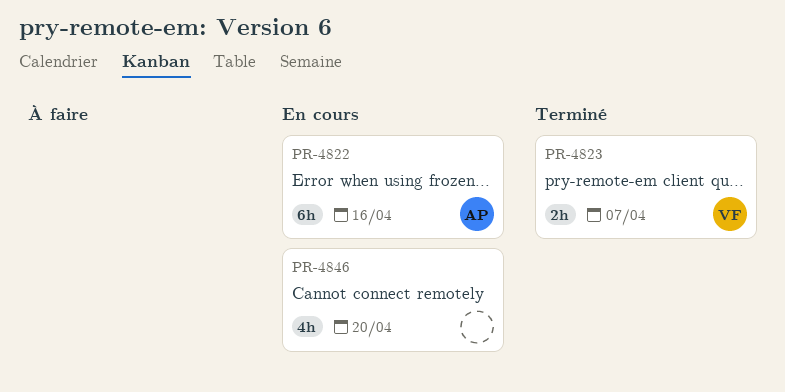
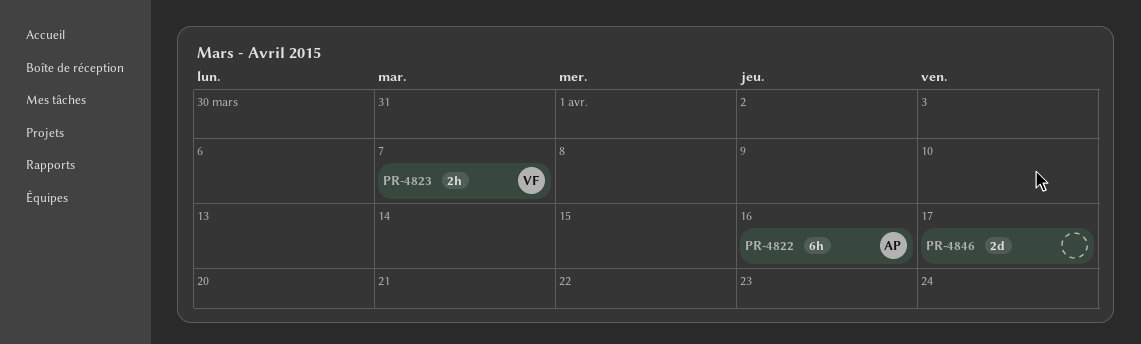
PR-4846, estimate: 4h -> 2d
PR-4846, due: Apr 20 -> Apr 17

